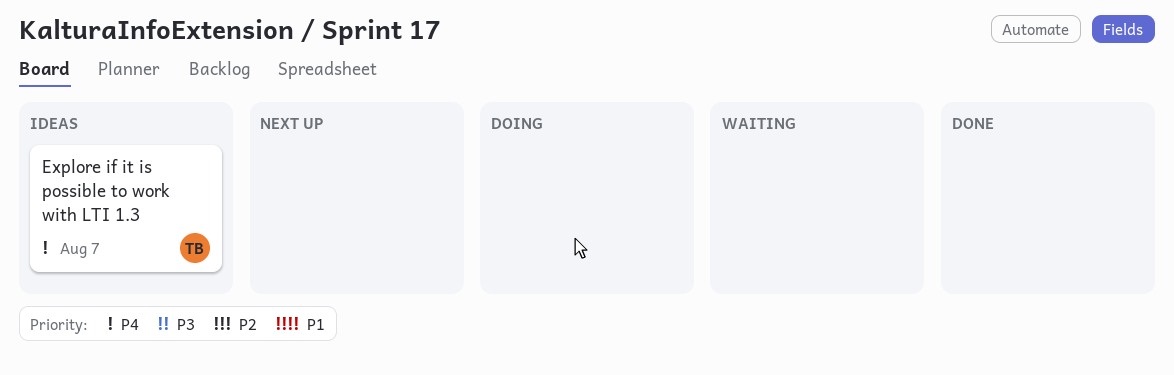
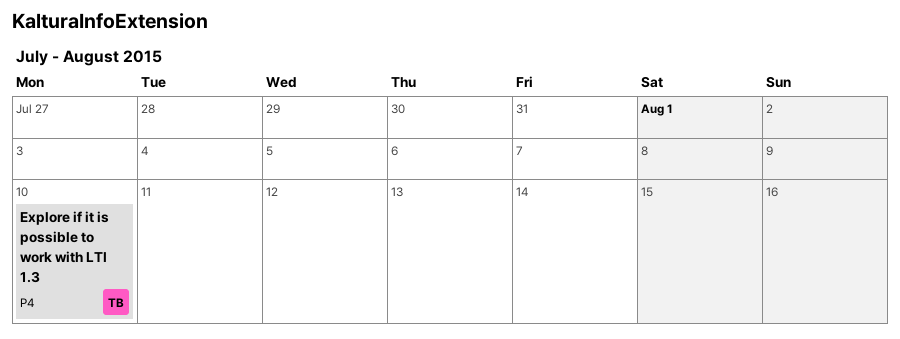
Explore if it is possible to work with LTI 1.3, due: Aug 7 -> Aug 10

